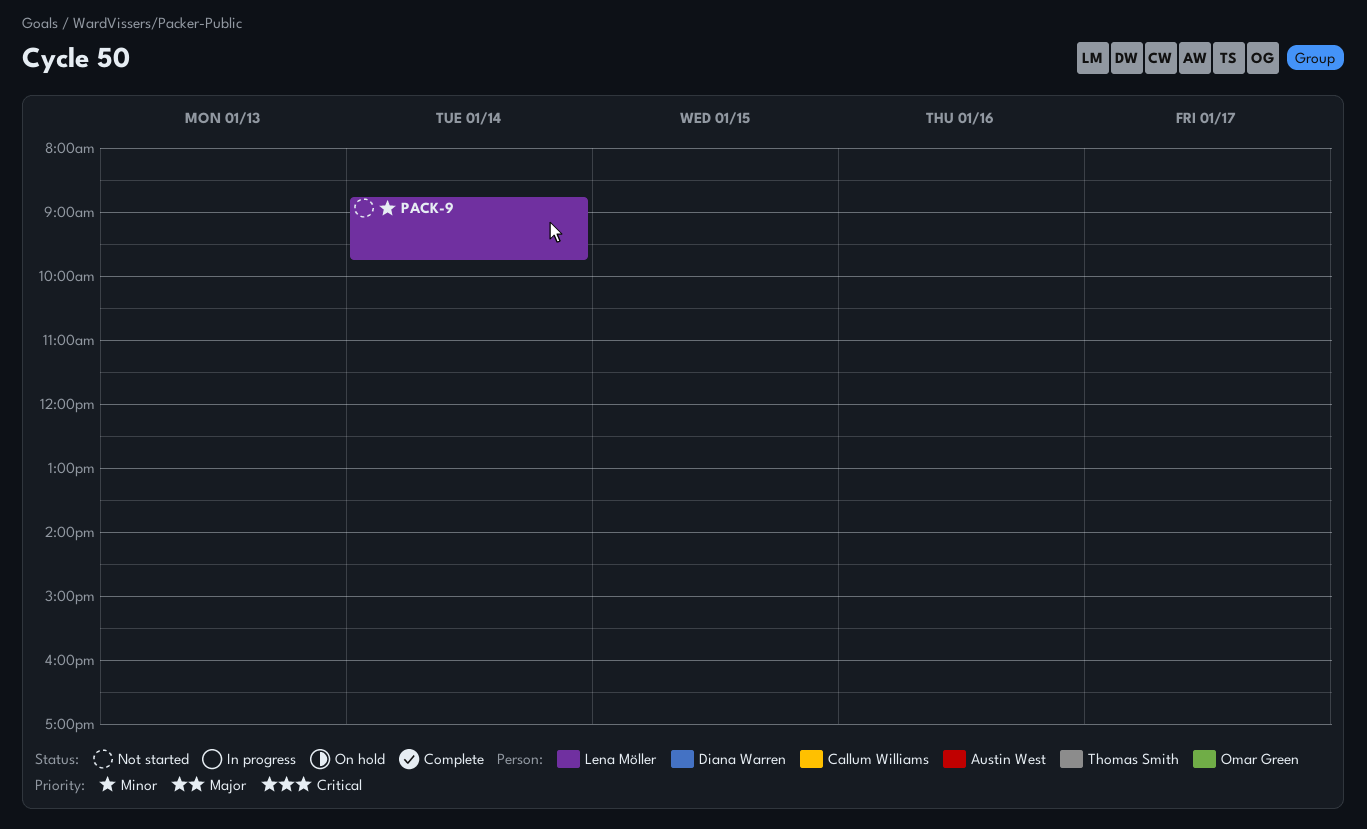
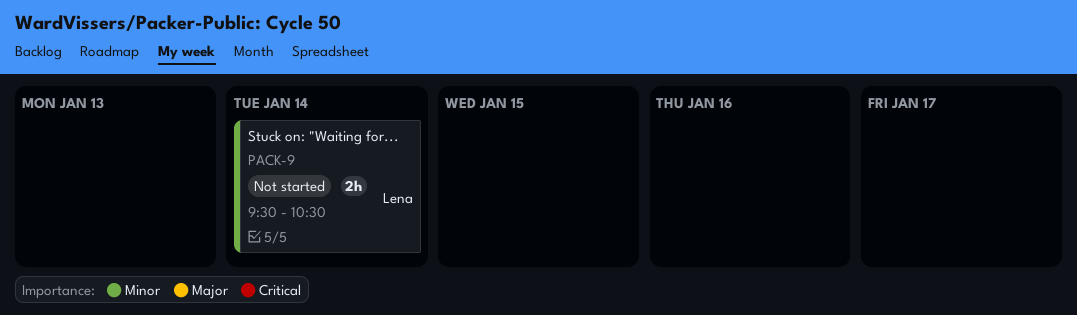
PACK-9, begins: 08:45 -> 09:30
PACK-9, ends: 09:45 -> 10:30

